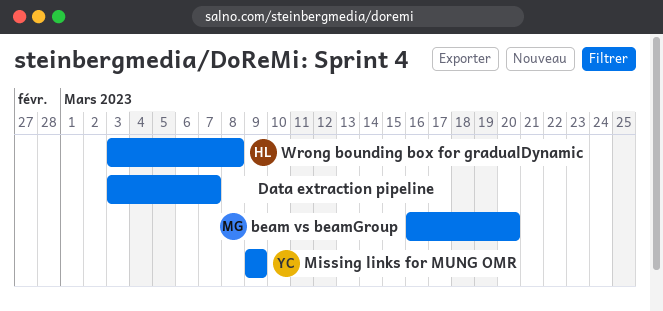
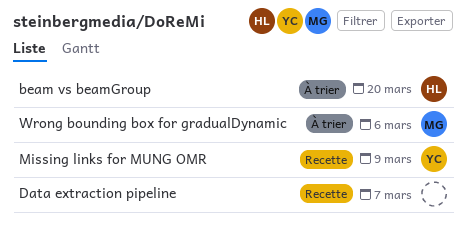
beam vs beamGroup, owner: MG -> HL
Wrong bounding box for gradualDynamic, owner: HL -> MG
Wrong bounding box for gradualDynamic, due: Mar 8 -> Mar 6

